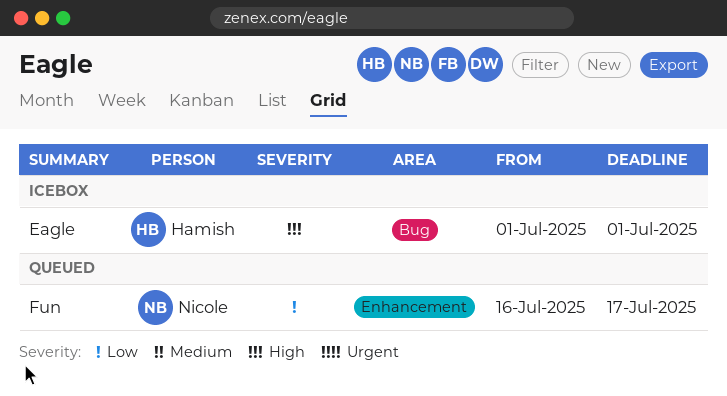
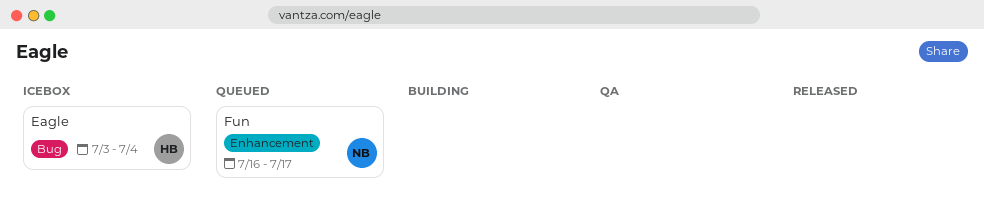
Eagle, start: Jul 1 -> Jul 3
Eagle, due: Jul 1 -> Jul 4

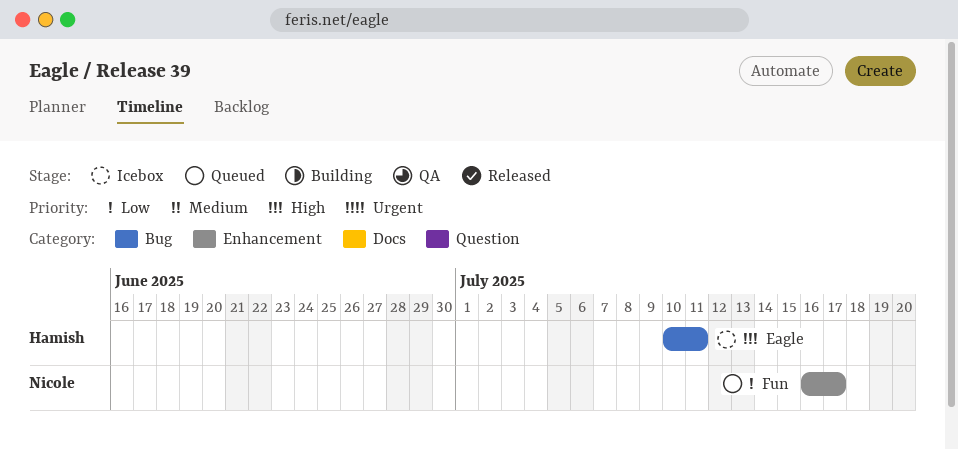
Eagle, start: Jul 3 -> Jul 10
Eagle, due: Jul 4 -> Jul 11

